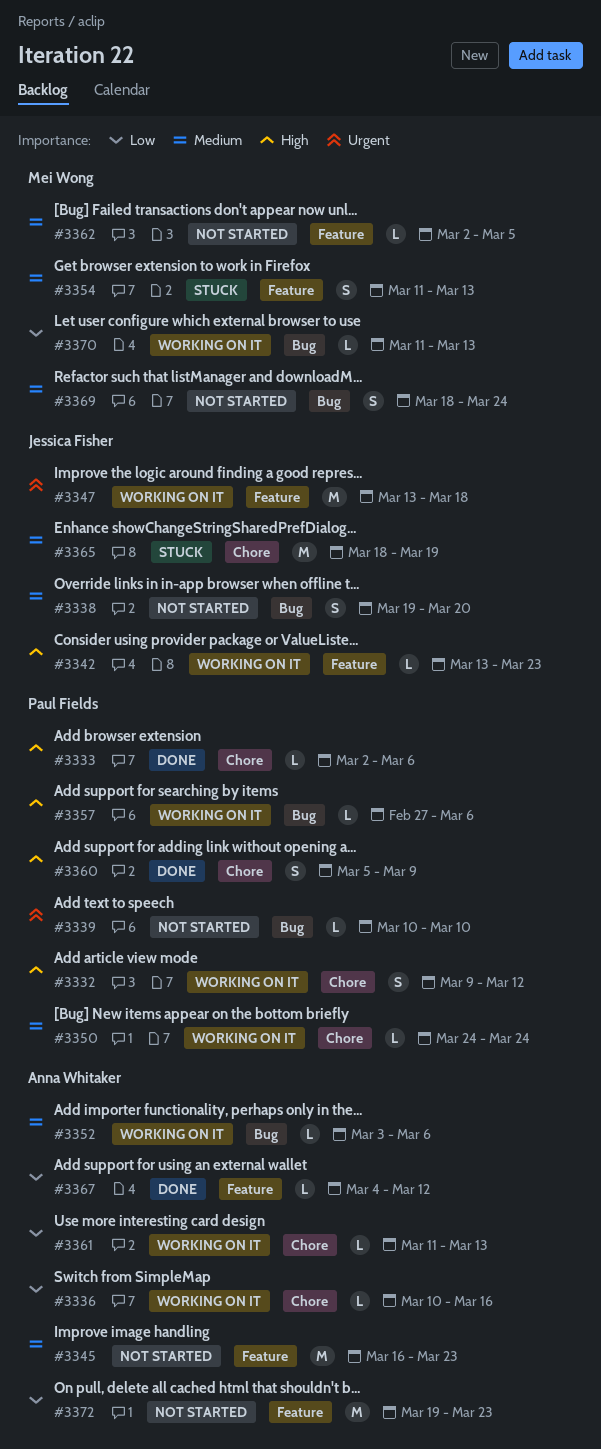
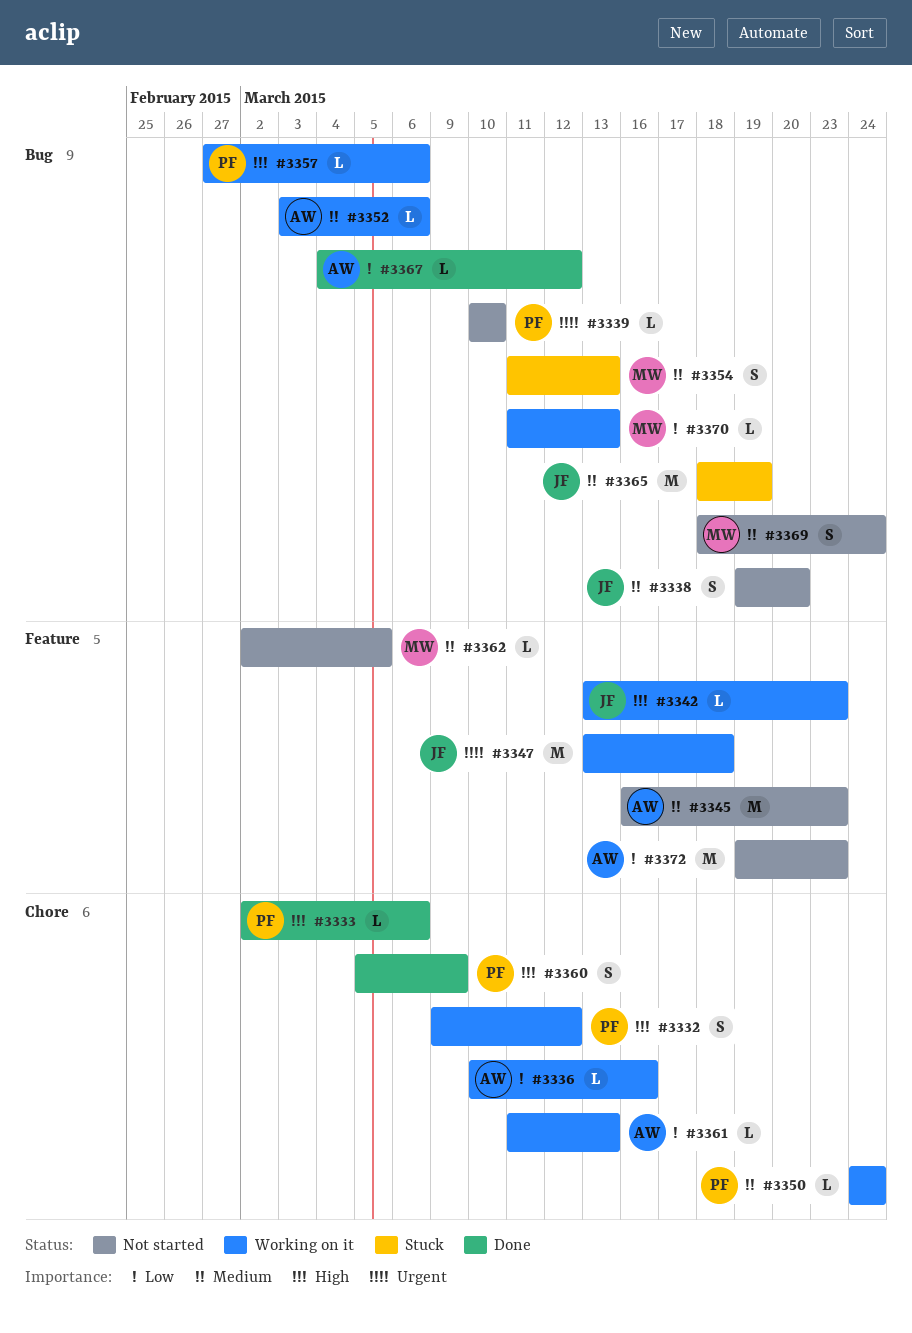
#3354, label: Feature -> Bug
#3365, label: Chore -> Bug
#3367, label: Feature -> Bug

